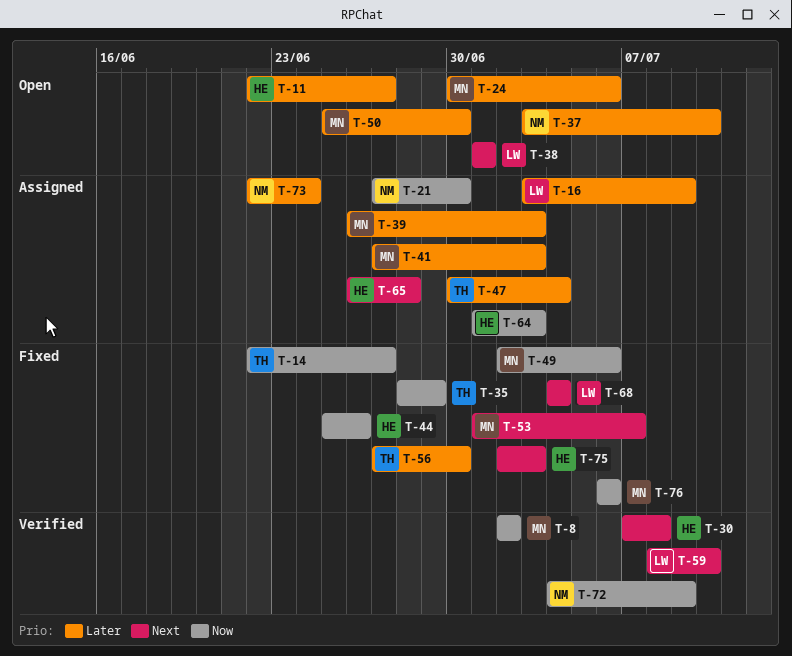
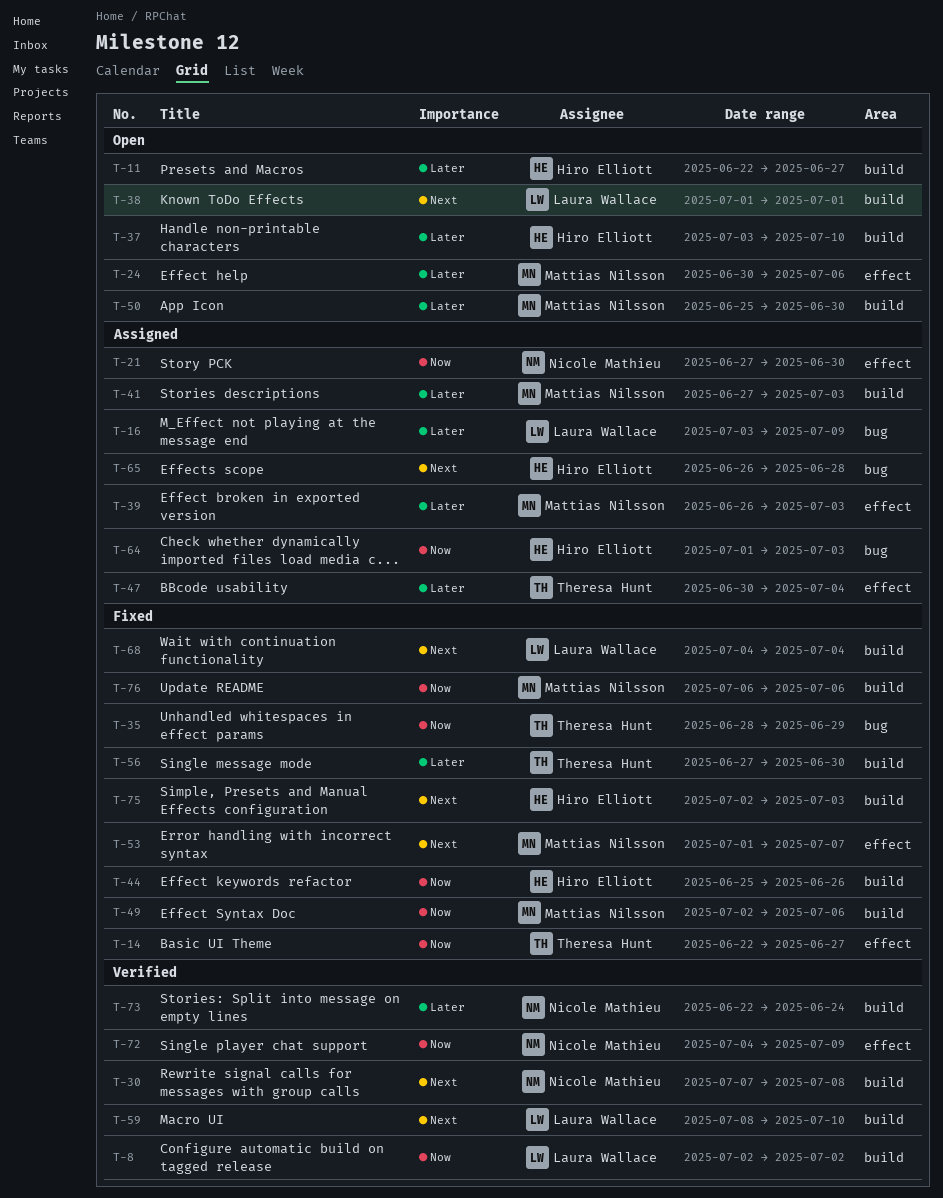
T-8, owner: Mattias Nilsson -> Laura Wallace
T-30, owner: Hiro Elliott -> Nicole Mathieu
T-37, owner: Nicole Mathieu -> Hiro Elliott
T-73, status: Assigned -> Verified

